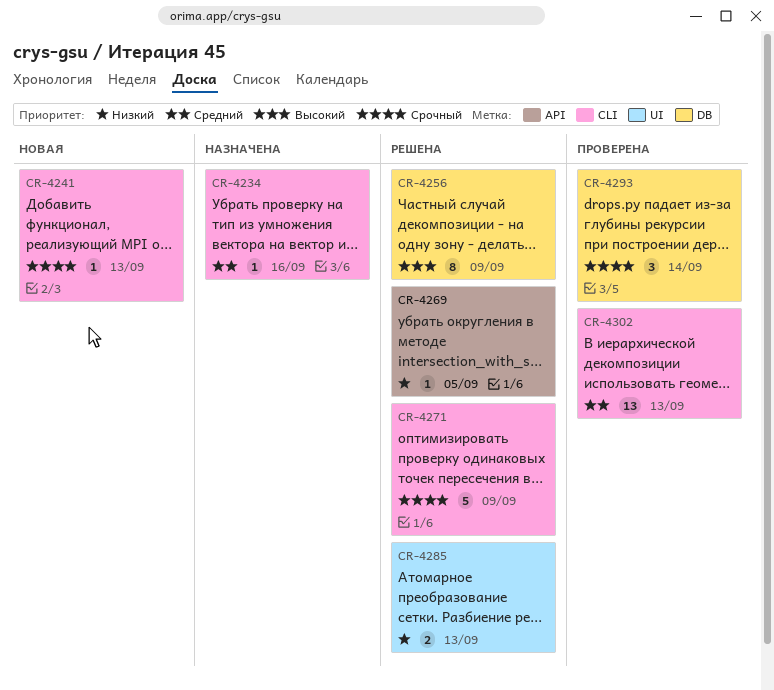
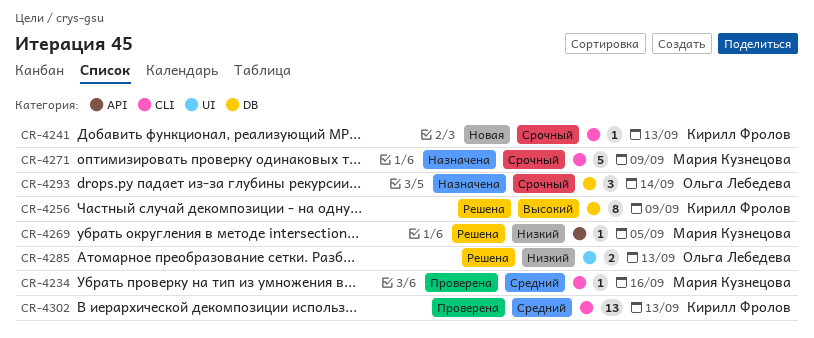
CR-4234, status: Назначена -> Проверена
CR-4271, status: Решена -> Назначена
CR-4293, status: Проверена -> Назначена

